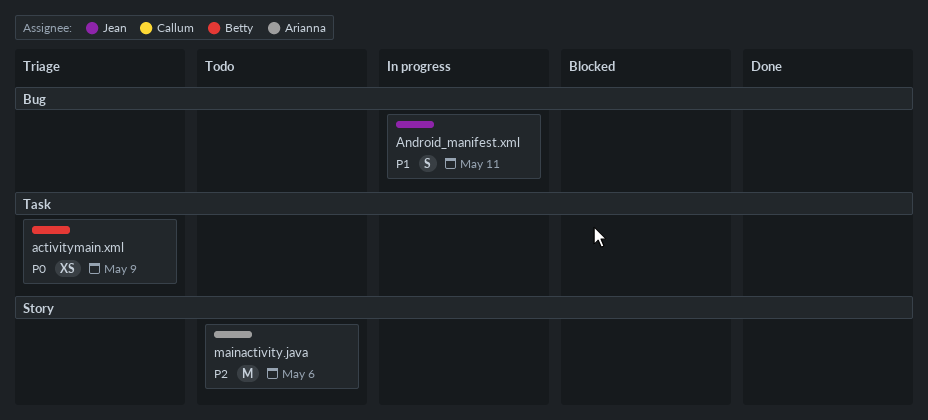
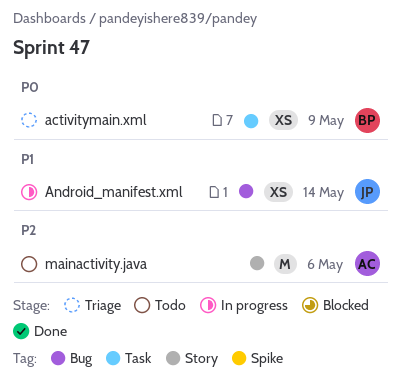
Android_manifest.xml, estimate: S -> XS
Android_manifest.xml, due: May 11 -> May 14

